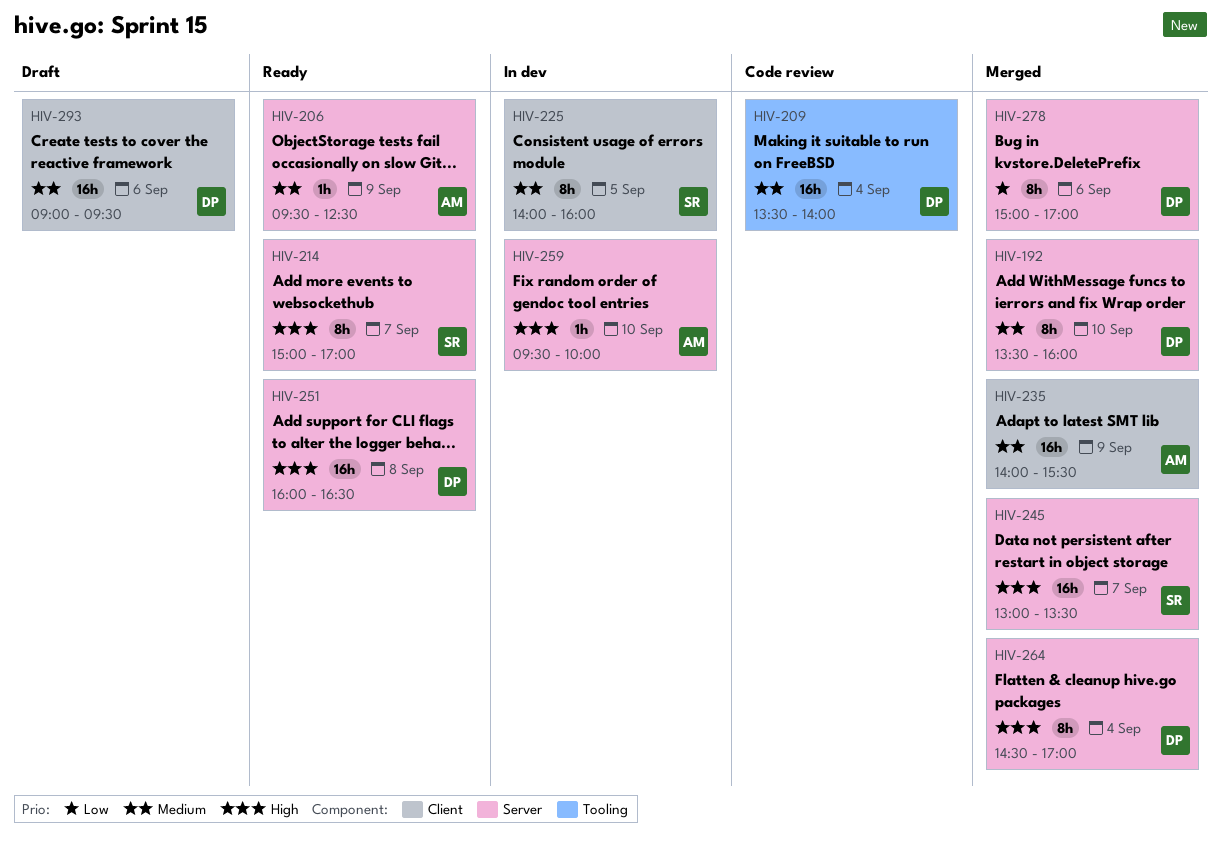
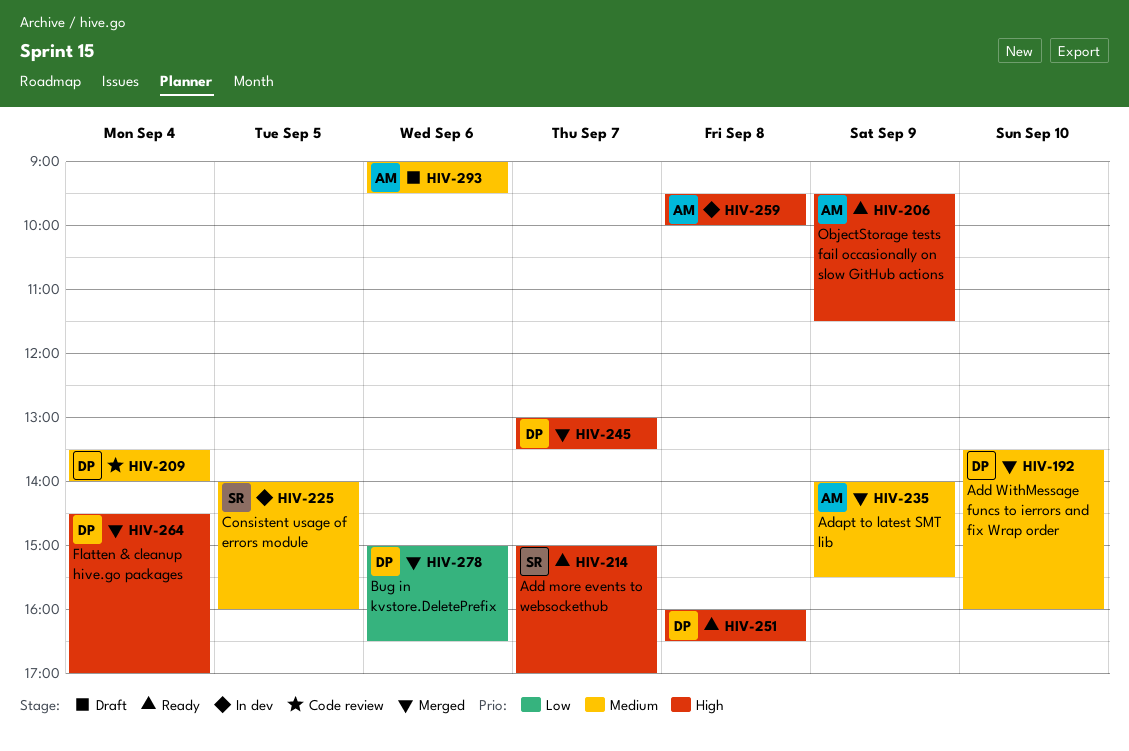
HIV-206, priority: Medium -> High
HIV-206, ends: 12:30 -> 11:30
HIV-245, owner: SR -> DP
HIV-259, day: Sep 10 -> Sep 8
HIV-278, ends: 17:00 -> 16:30
HIV-293, owner: DP -> AM

